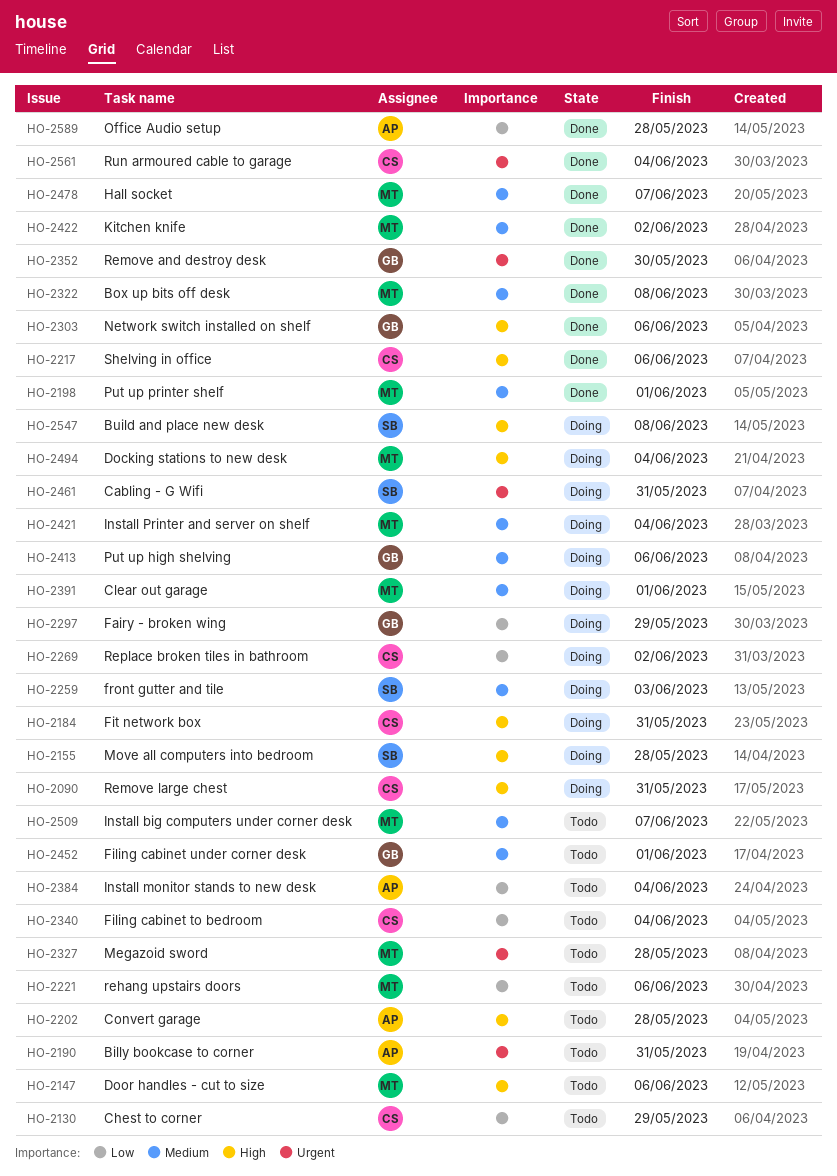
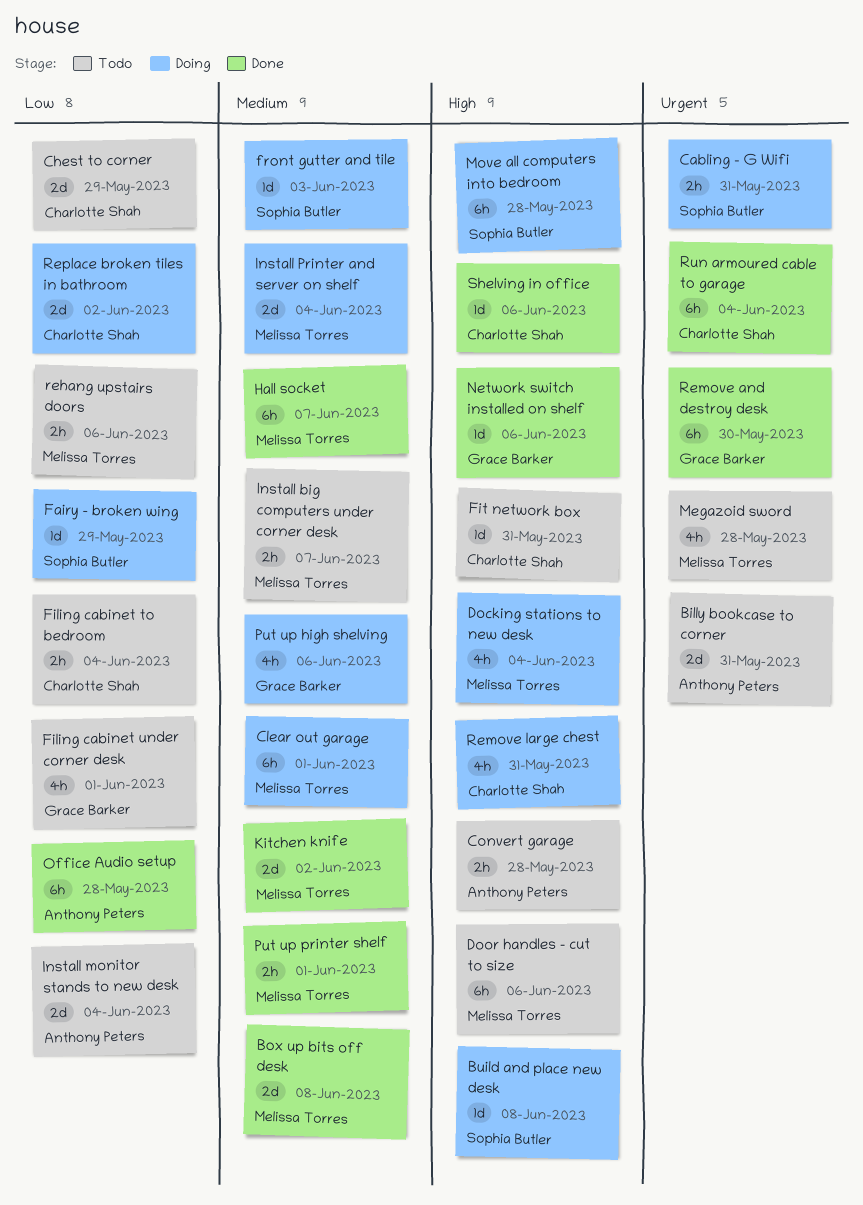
Fairy - broken wing, owner: Grace Barker -> Sophia Butler
Filing cabinet under corner desk, priority: Medium -> Low
Fit network box, status: Doing -> Todo

